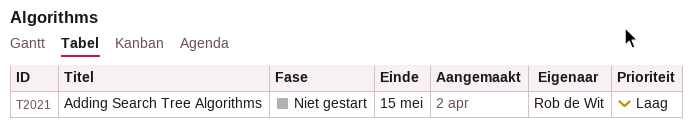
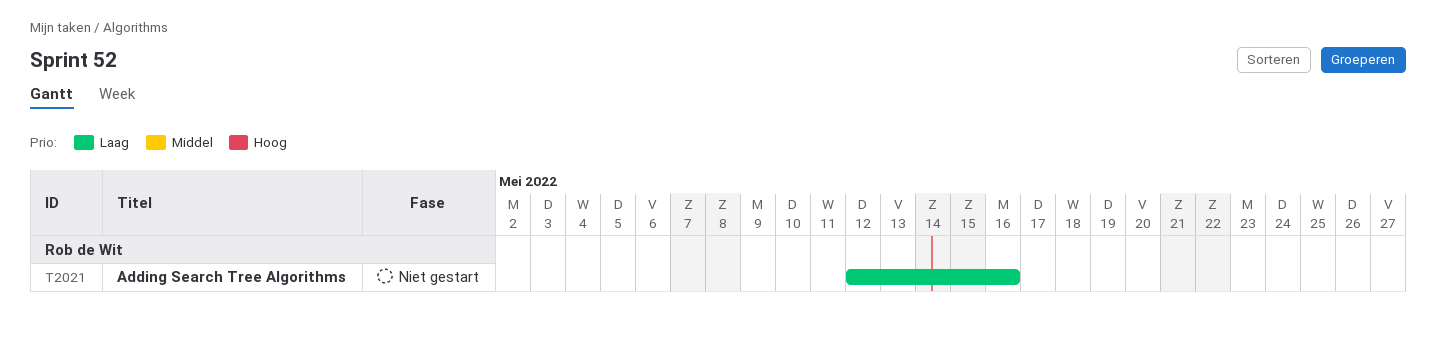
T2021, due: May 15 -> May 16

